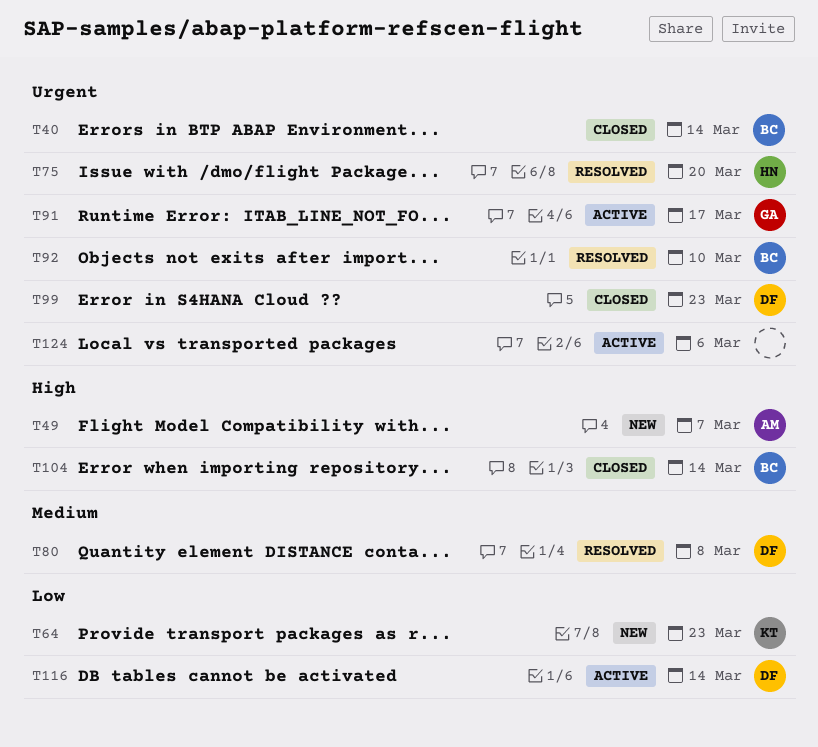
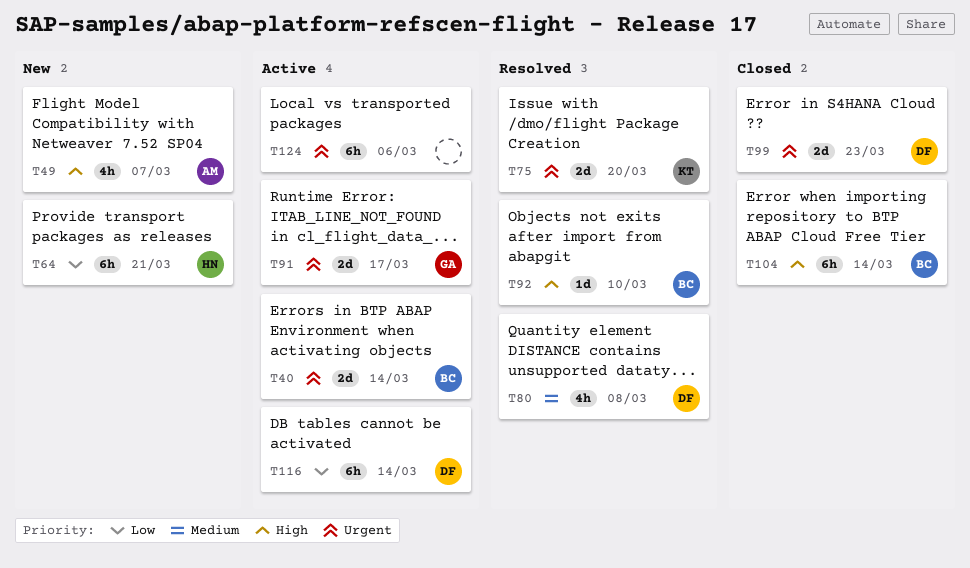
T40, status: Closed -> Active
T64, owner: KT -> HN
T64, due: Mar 23 -> Mar 21
T75, owner: HN -> KT
T92, priority: Urgent -> High

